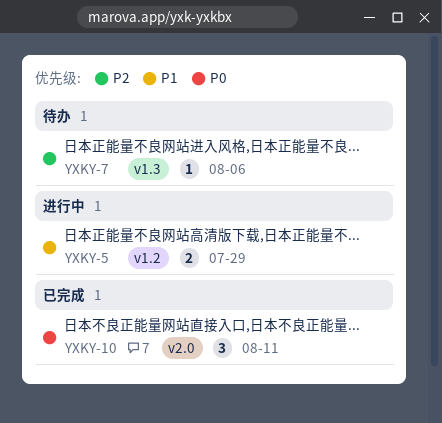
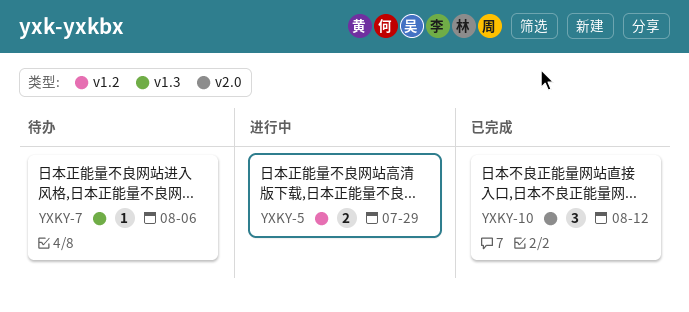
YXKY-10, due: Aug 11 -> Aug 12

